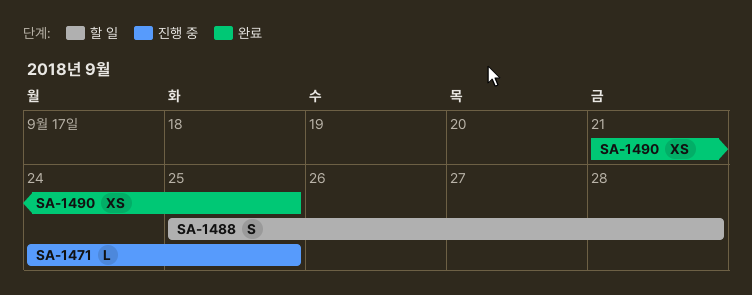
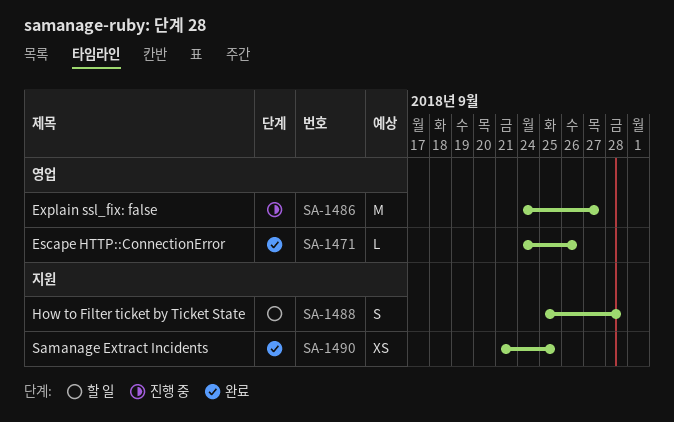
SA-1471, status: 진행 중 -> 완료
SA-1471, due: Sep 25 -> Sep 26
SA-1486: none -> present

